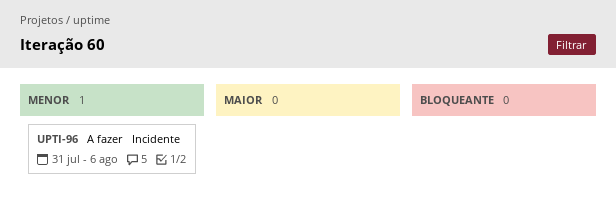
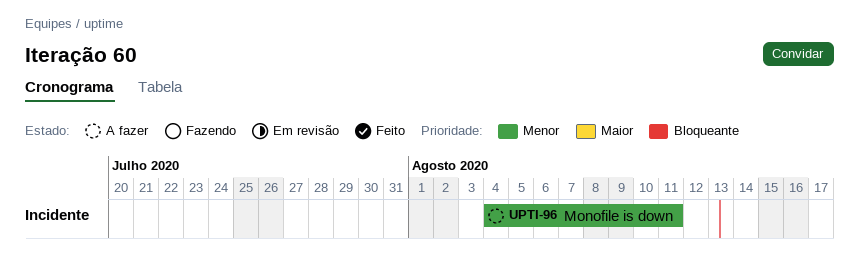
UPTI-96, start: Jul 31 -> Aug 4
UPTI-96, due: Aug 6 -> Aug 11

